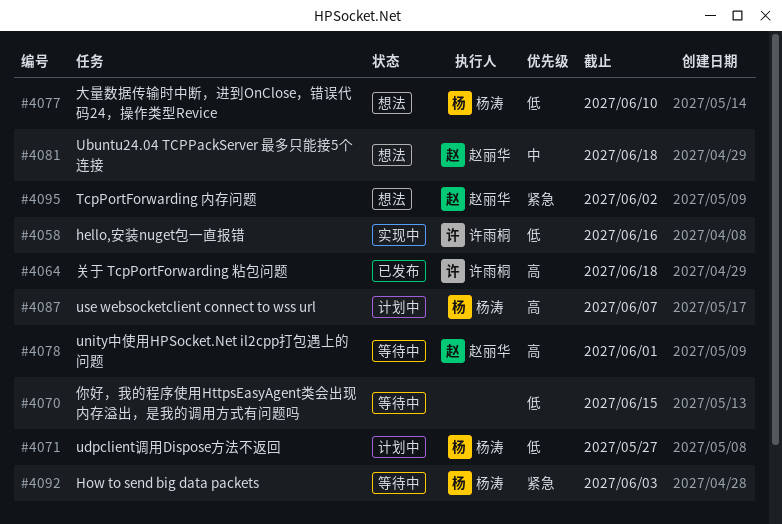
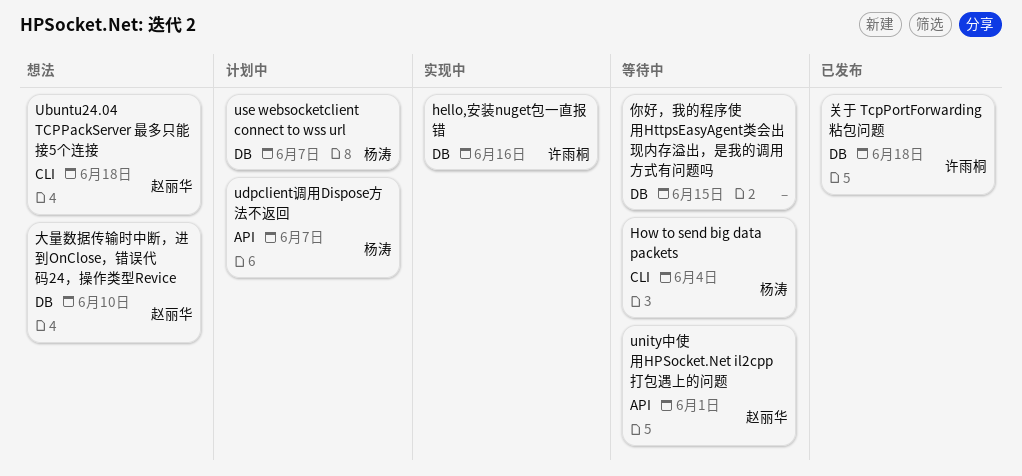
How to send big data packets, due: Jun 3 -> Jun 4
TcpPortForwarding 内存问题: present -> none
udpclient调用Dispose方法不返回, due: May 27 -> Jun 7
大量数据传输时中断，进到OnClose，错误代码24，操作类型Revice, owner: 杨涛 -> 赵丽华

